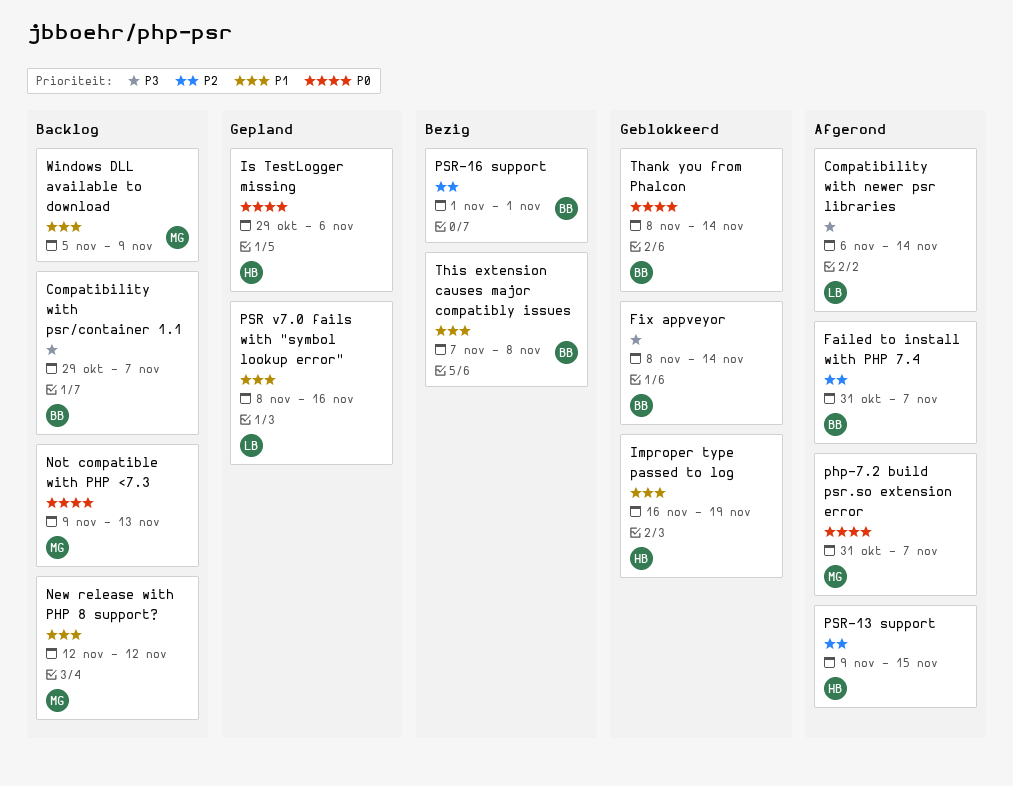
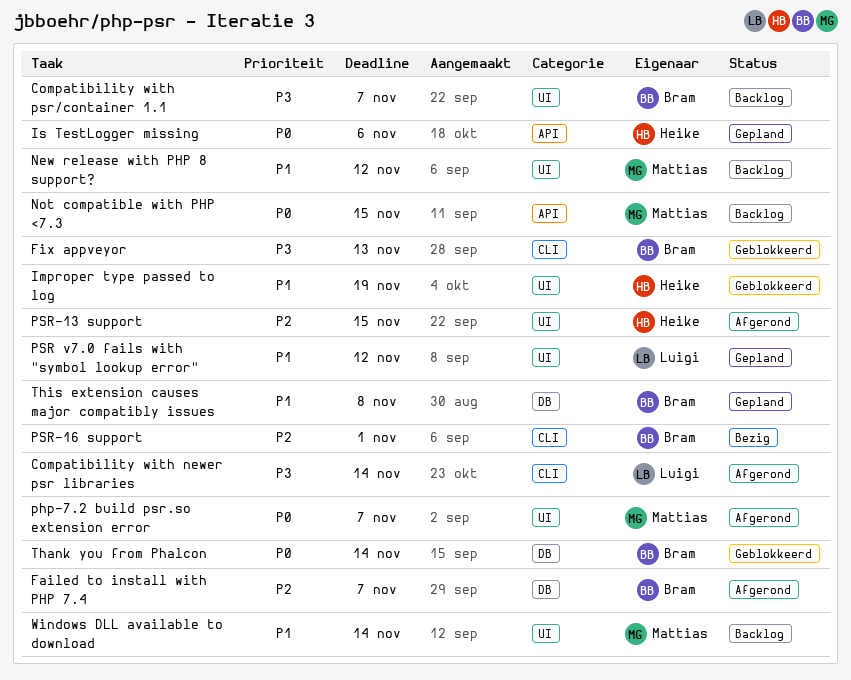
Fix appveyor, due: Nov 14 -> Nov 13
Not compatible with PHP <7.3, due: Nov 13 -> Nov 15
PSR v7.0 fails with "symbol lookup error", due: Nov 16 -> Nov 12
This extension causes major compatibly issues, status: Bezig -> Gepland
Windows DLL available to download, due: Nov 9 -> Nov 14

